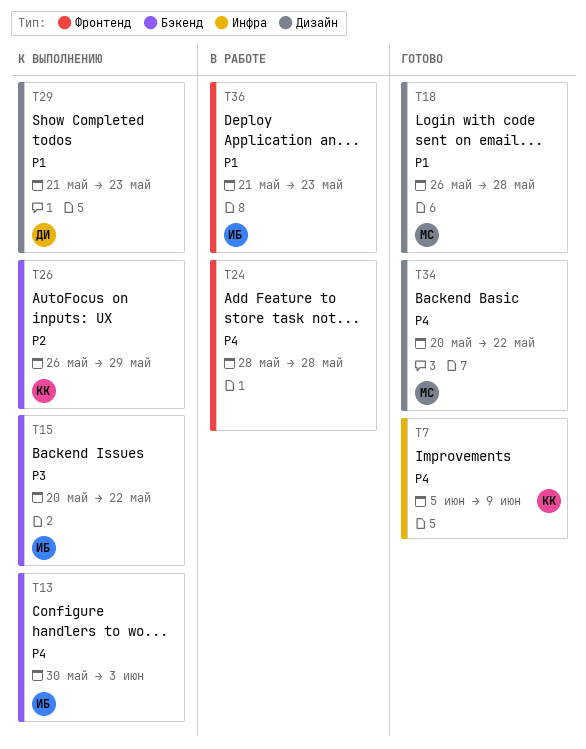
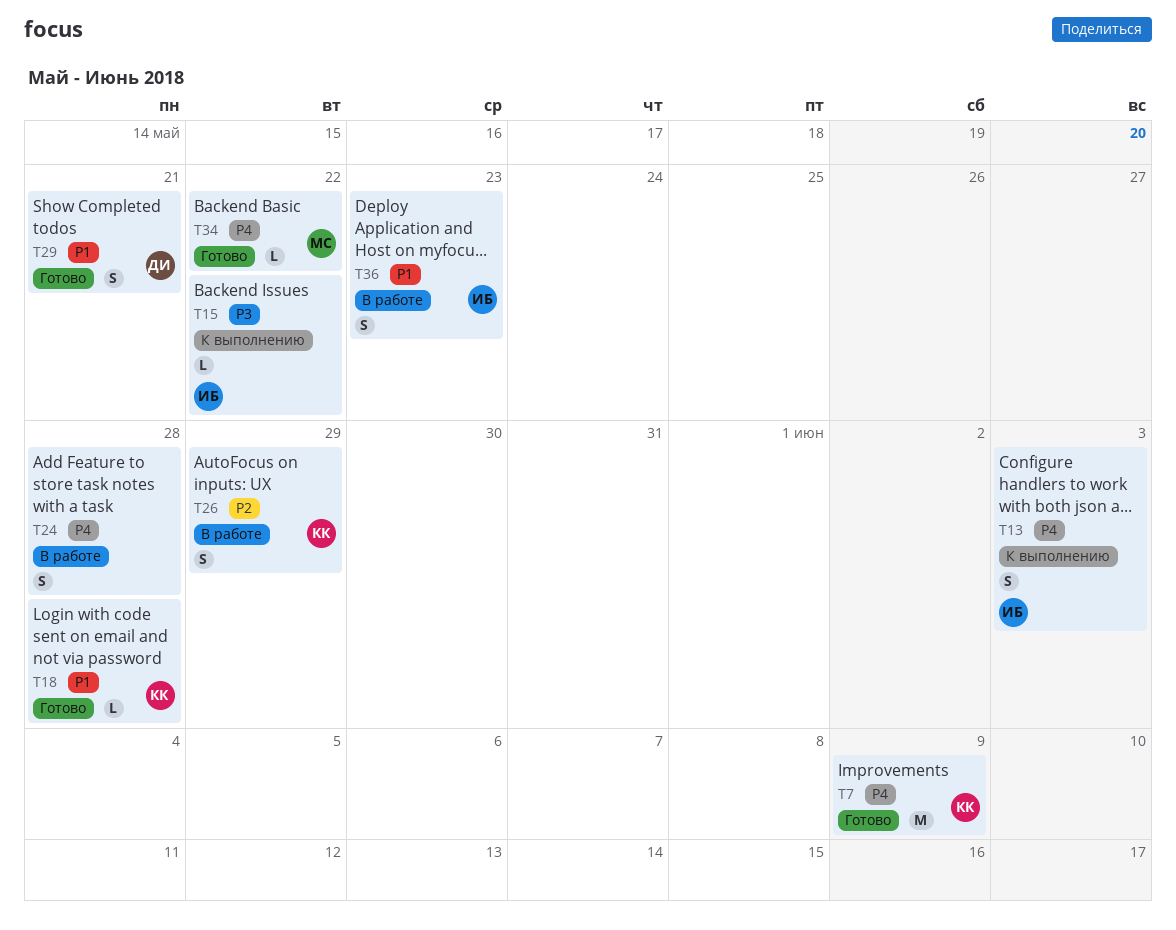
T18, owner: МС -> КК
T26, status: К выполнению -> В работе
T29, status: К выполнению -> Готово
T29, due: May 23 -> May 21

